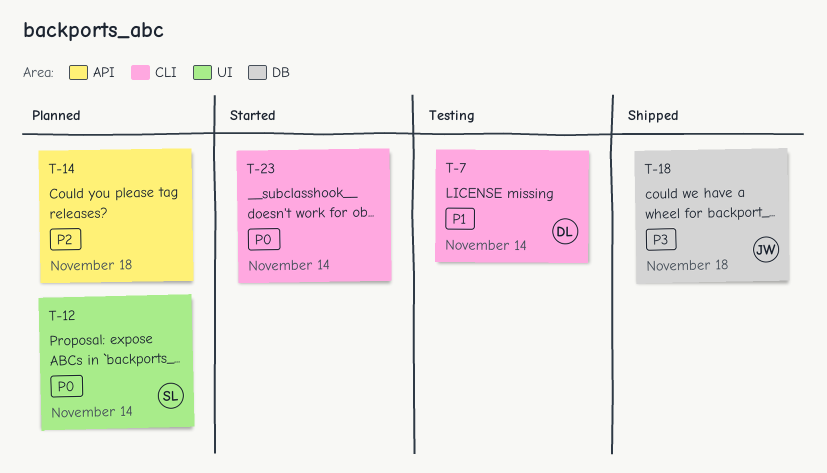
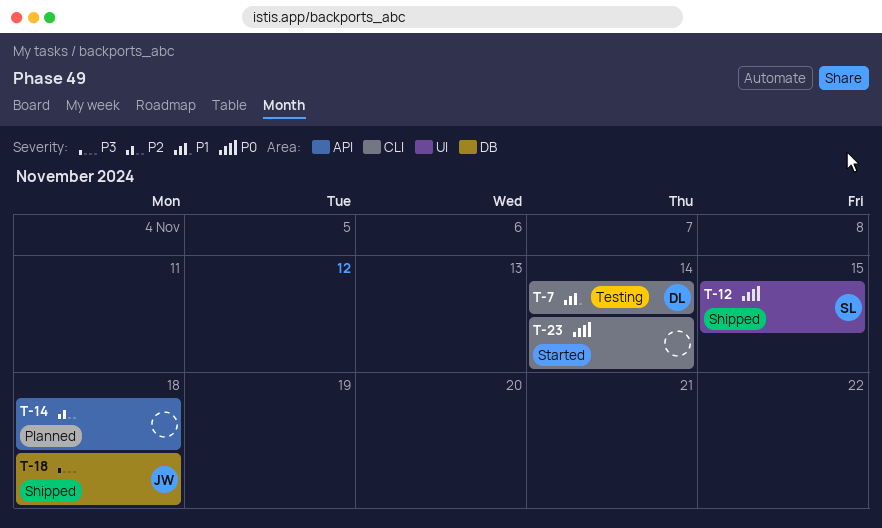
T-12, status: Planned -> Shipped
T-12, due: Nov 14 -> Nov 15

